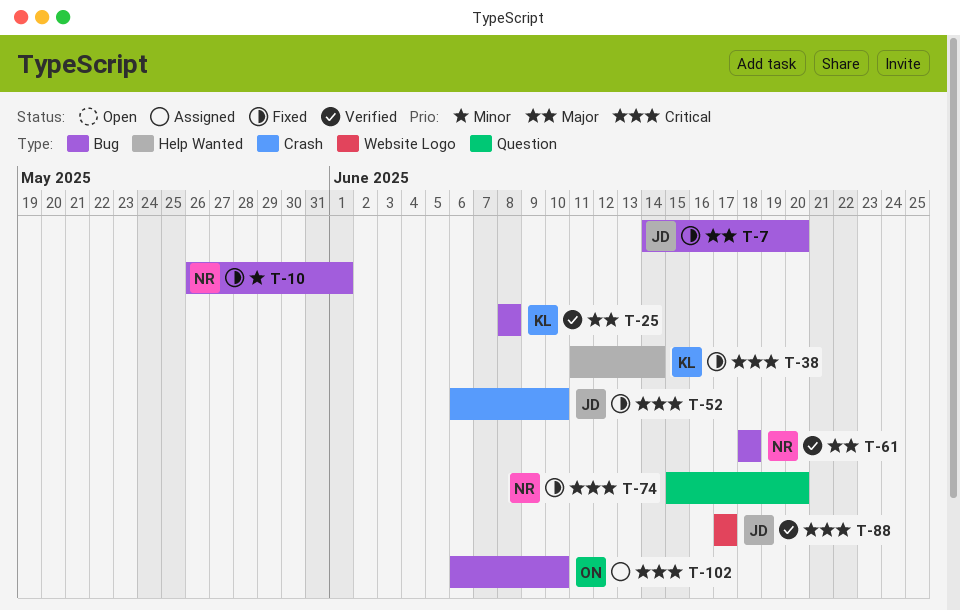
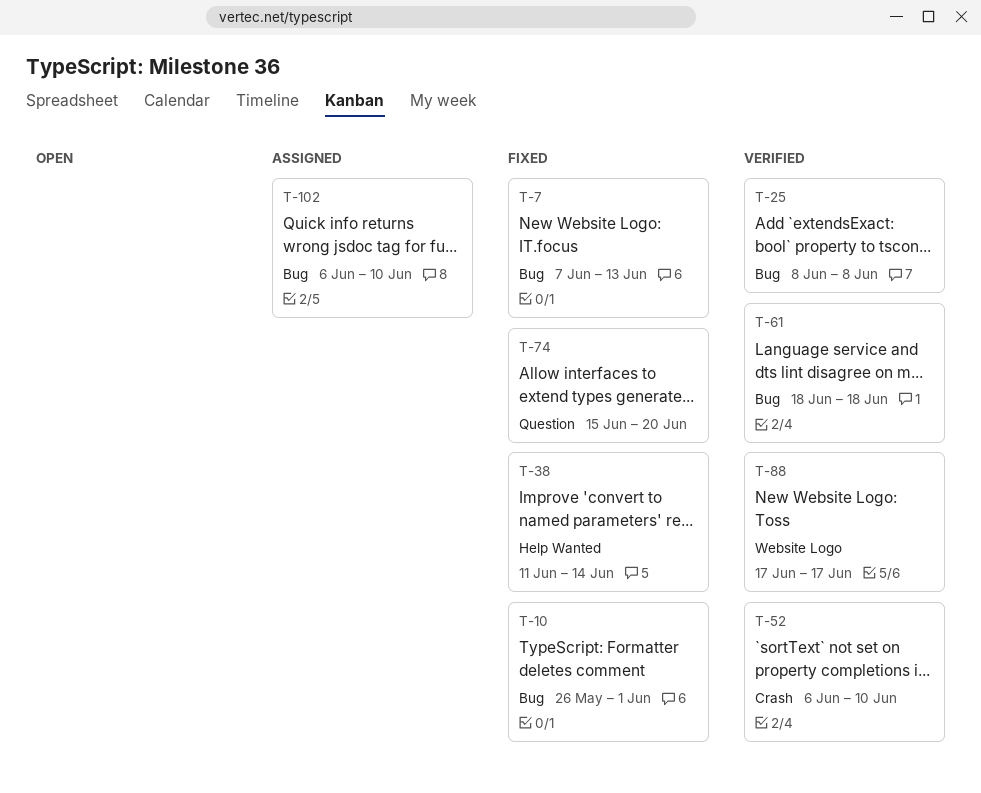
T-7, start: Jun 14 -> Jun 7
T-7, due: Jun 20 -> Jun 13
T-52, status: Fixed -> Verified

